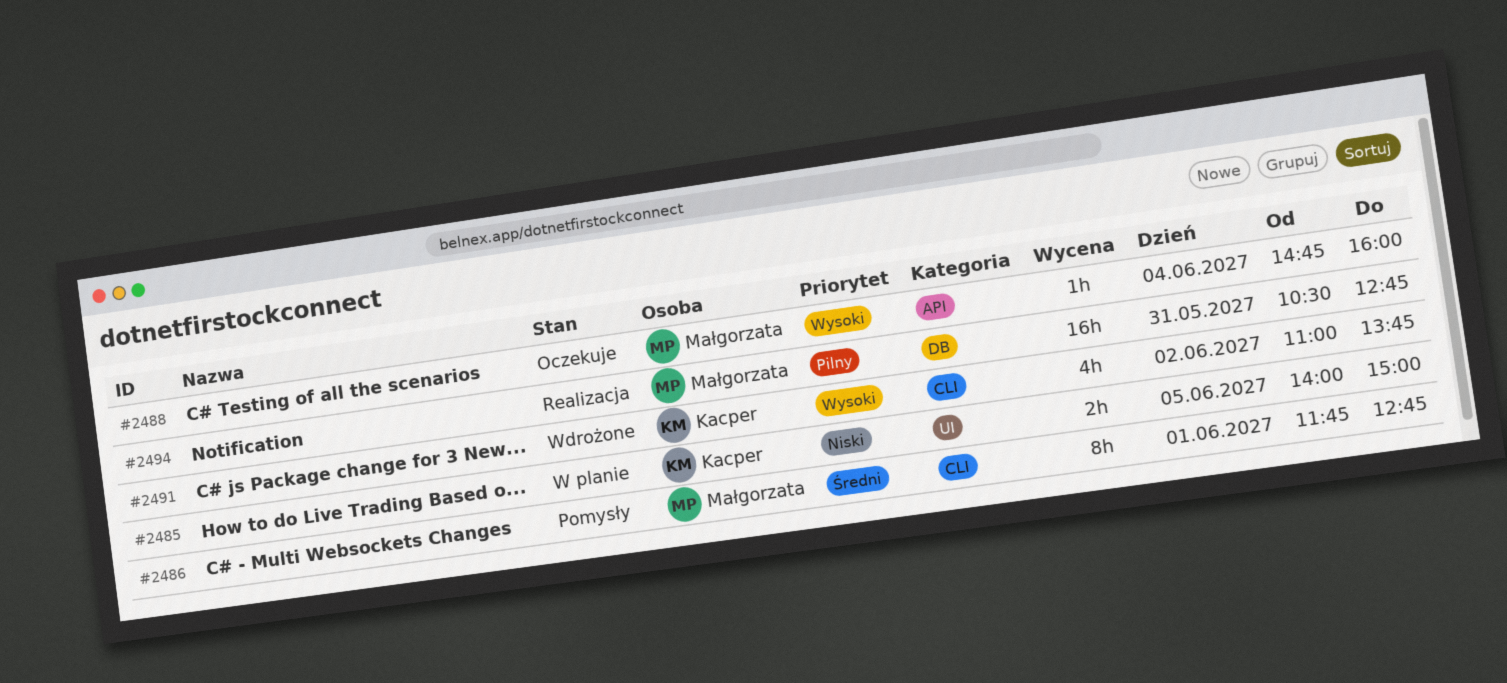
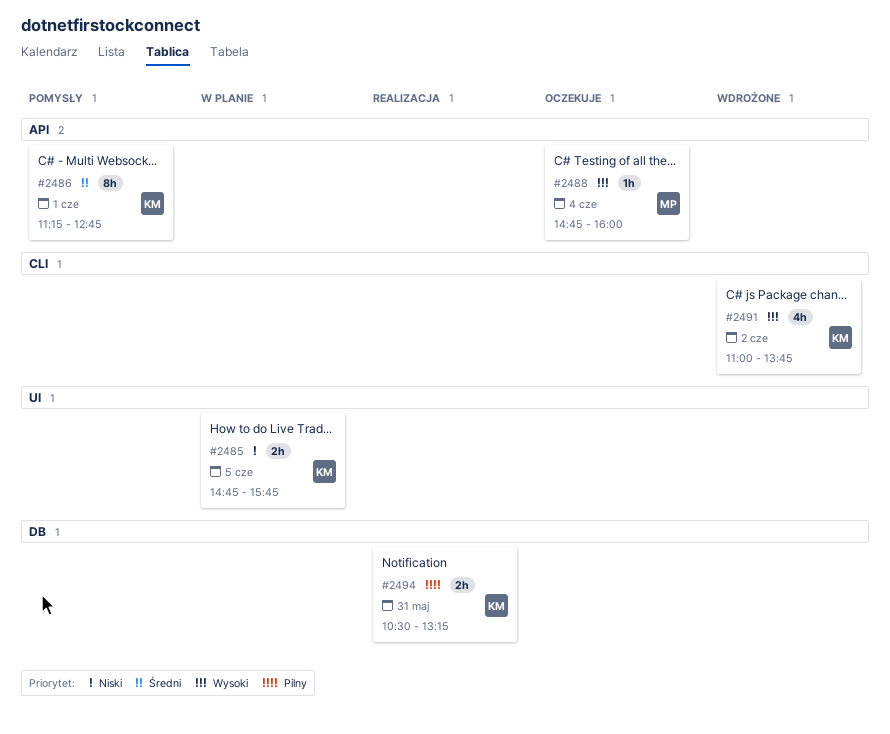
#2485, begins: 14:00 -> 14:45
#2485, ends: 15:00 -> 15:45
#2486, owner: Małgorzata -> Kacper
#2486, label: CLI -> API
#2486, begins: 11:45 -> 11:15
#2494, owner: Małgorzata -> Kacper
#2494, estimate: 16h -> 2h
#2494, ends: 12:45 -> 13:15

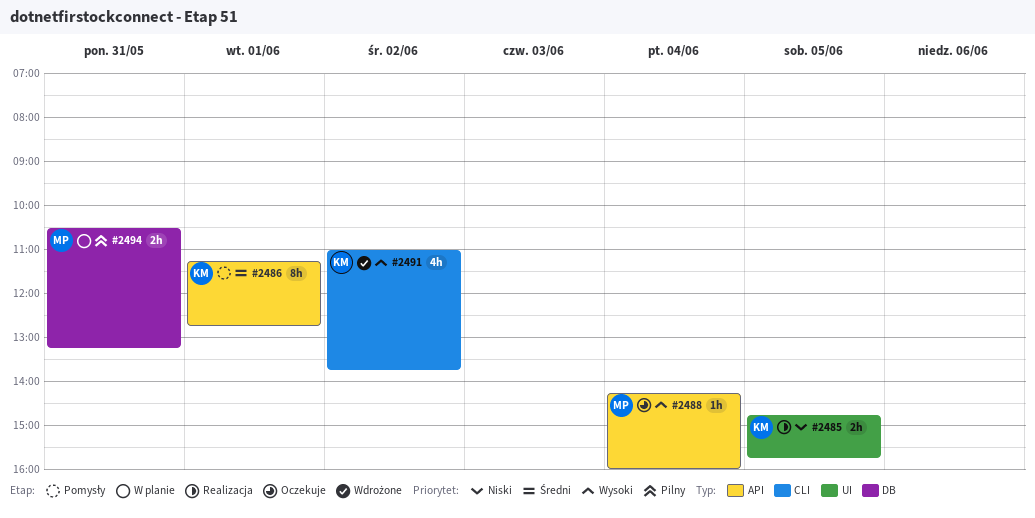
#2485, status: W planie -> Realizacja
#2488, begins: 14:45 -> 14:15
#2494, status: Realizacja -> W planie
#2494, owner: KM -> MP

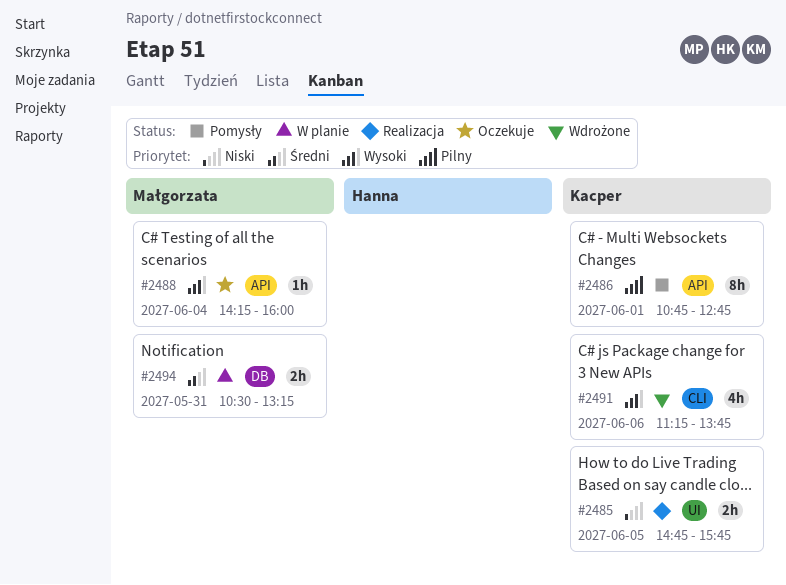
#2486, priority: Średni -> Pilny
#2486, begins: 11:15 -> 10:45
#2491, day: Jun 2 -> Jun 6
#2491, begins: 11:00 -> 11:15
#2494, priority: Pilny -> Średni

